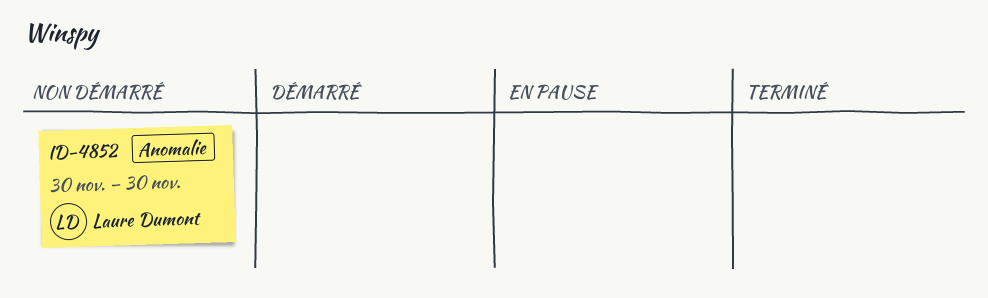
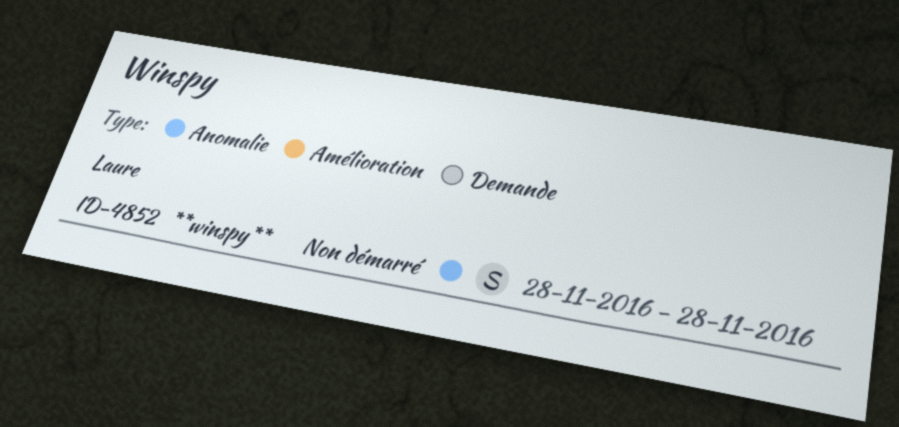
ID-4852, start: Nov 30 -> Nov 28
ID-4852, due: Nov 30 -> Nov 28

